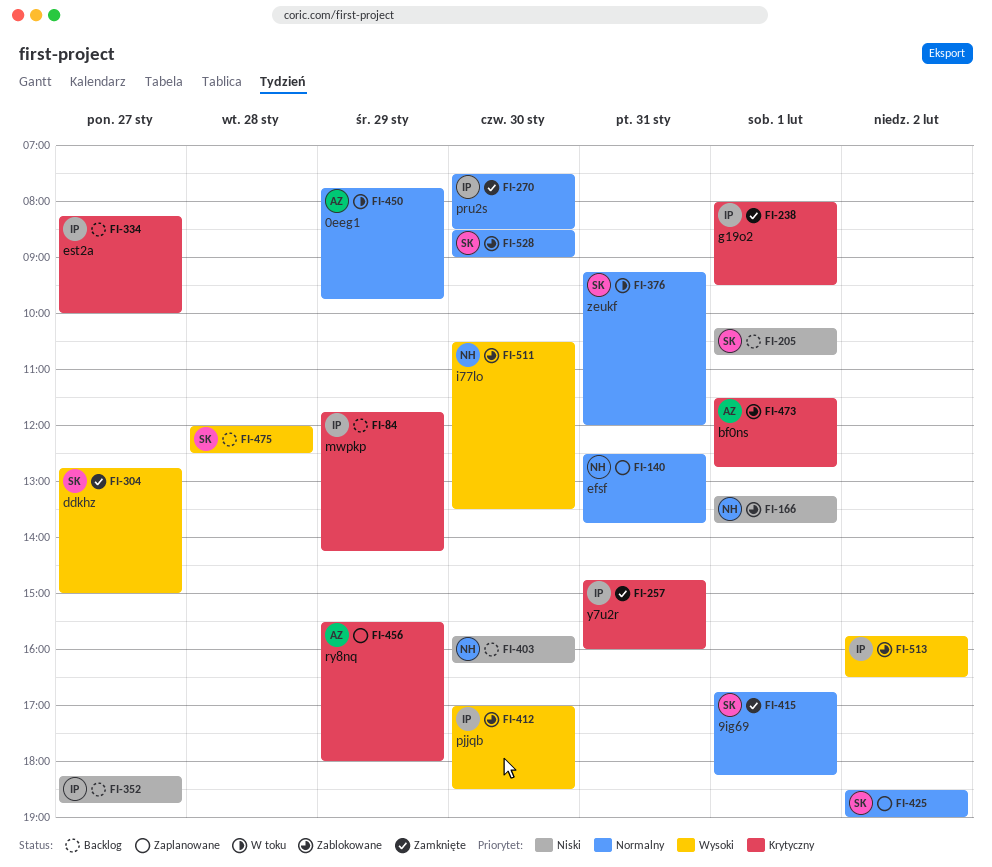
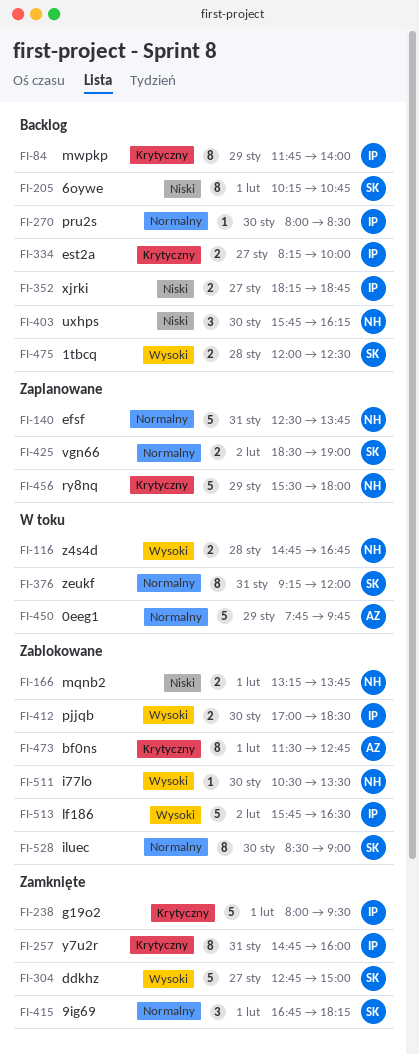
FI-84, ends: 14:15 -> 14:00
FI-116: none -> present
FI-270, status: Zamknięte -> Backlog
FI-270, begins: 07:30 -> 08:00
FI-456, owner: AZ -> NH

